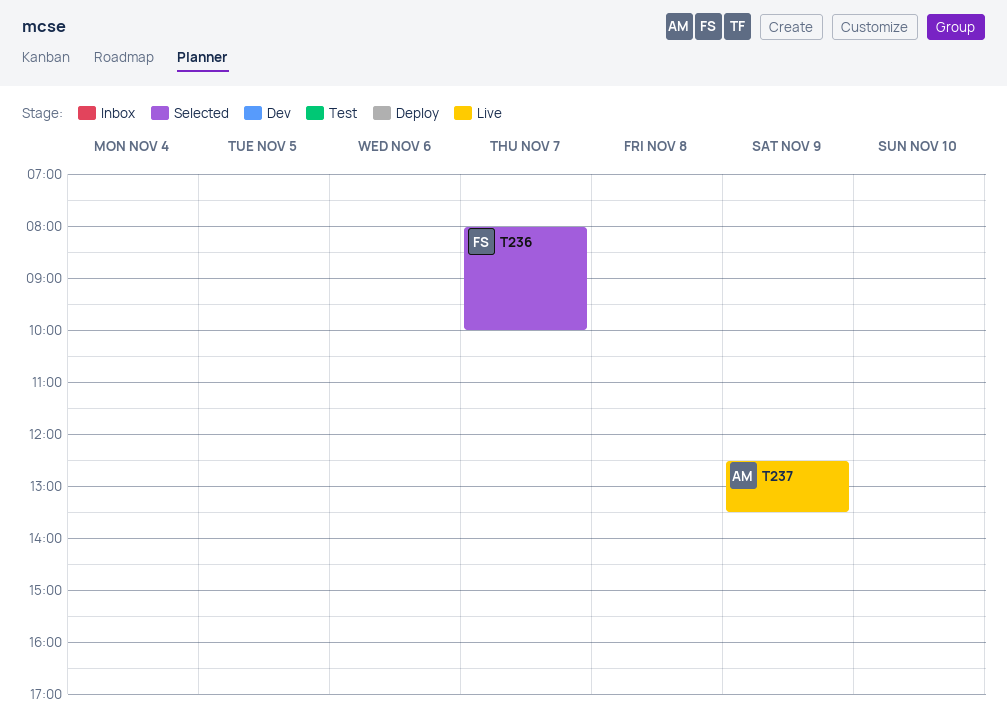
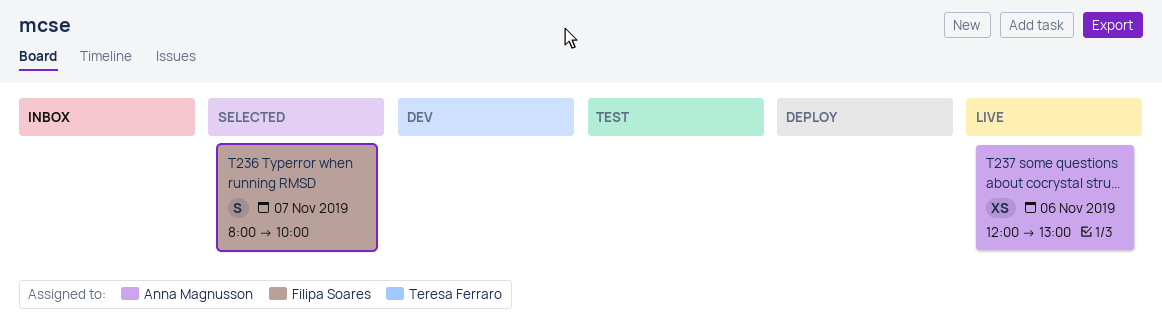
T237, day: Nov 9 -> Nov 6
T237, begins: 12:30 -> 12:00
T237, ends: 13:30 -> 13:00

